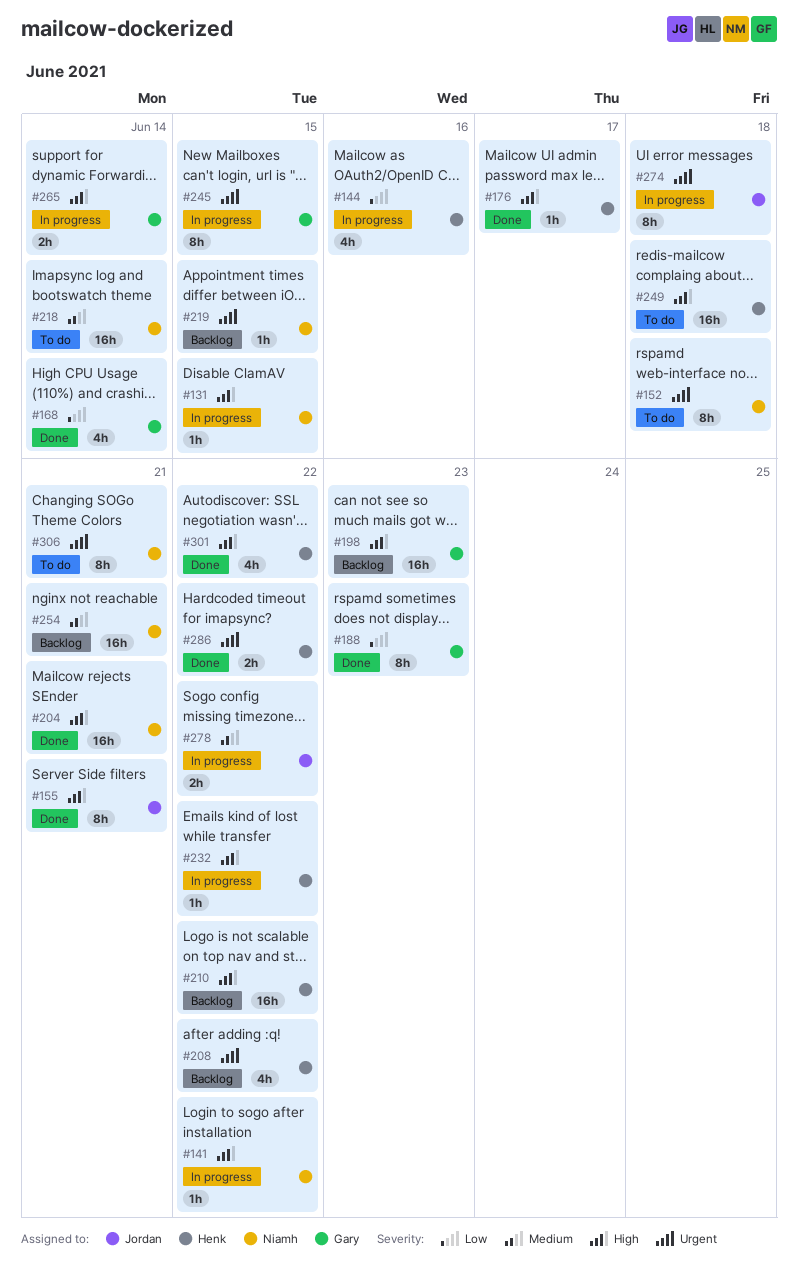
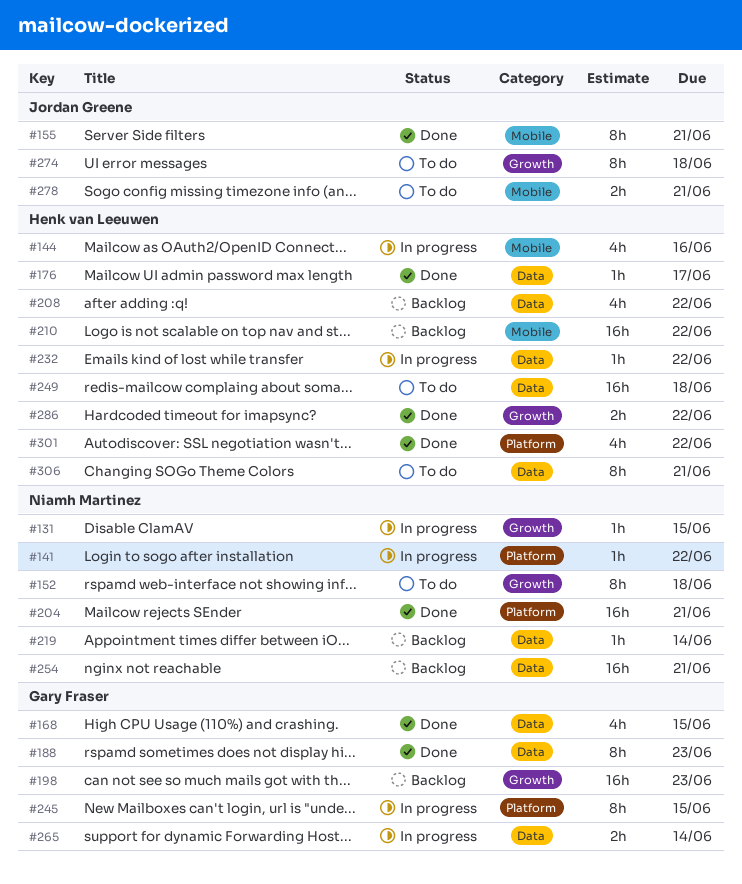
#168, due: Jun 14 -> Jun 15
#218: present -> none
#219, due: Jun 15 -> Jun 14
#274, status: In progress -> To do
#278, status: In progress -> To do
#278, due: Jun 22 -> Jun 21
#306, owner: Niamh Martinez -> Henk van Leeuwen

